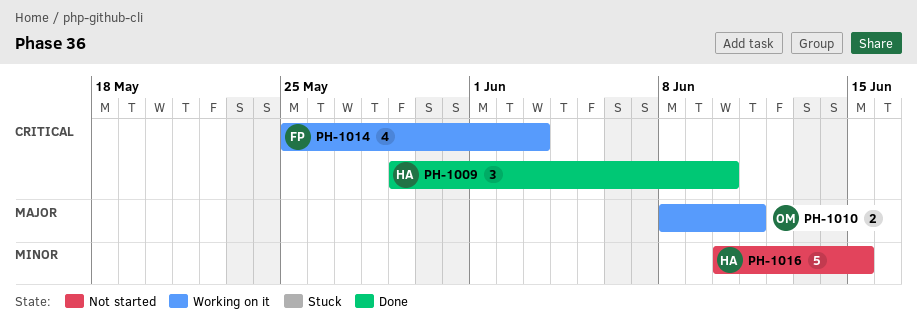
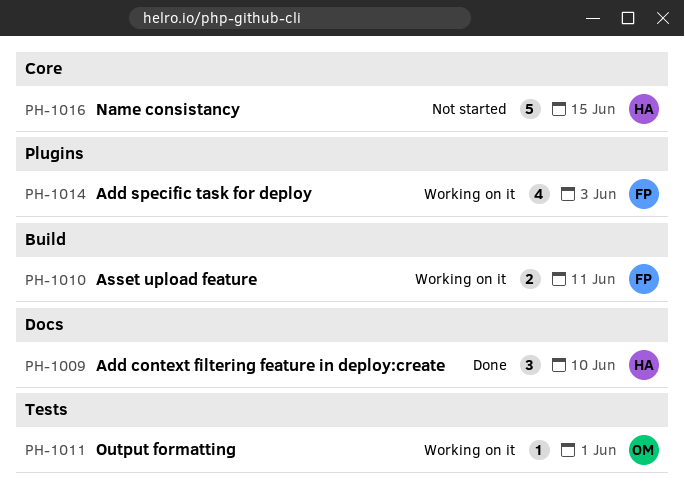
PH-1010, owner: OM -> FP
PH-1011: none -> present

